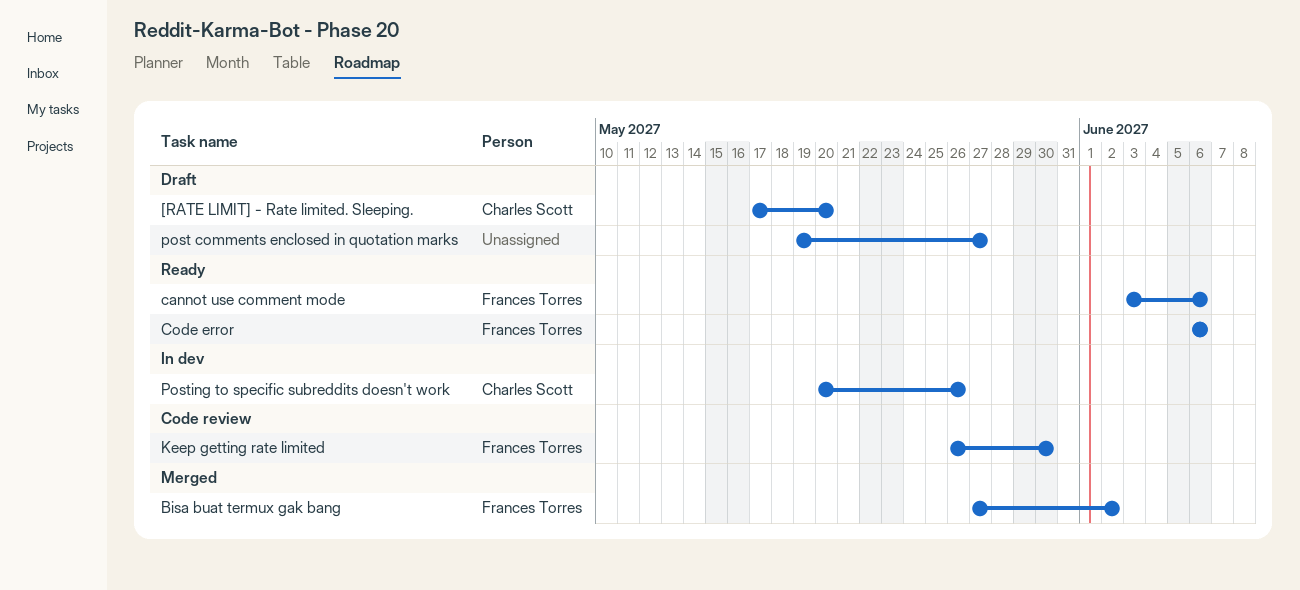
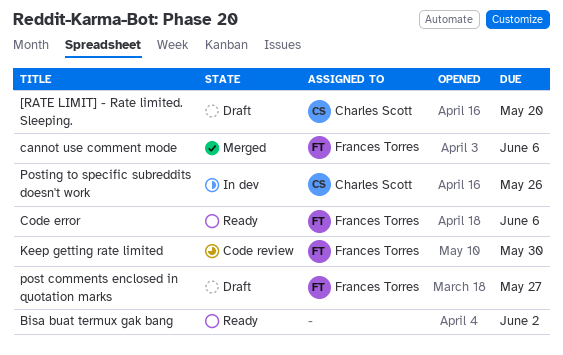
Bisa buat termux gak bang, status: Merged -> Ready
Bisa buat termux gak bang, owner: Frances Torres -> none
cannot use comment mode, status: Ready -> Merged
post comments enclosed in quotation marks, owner: none -> Frances Torres

